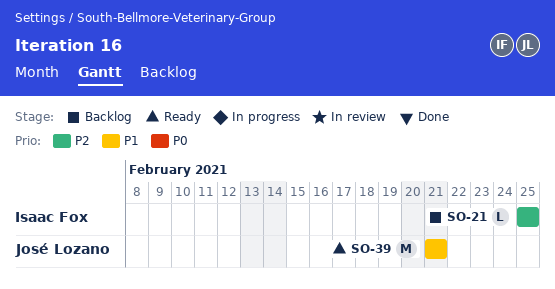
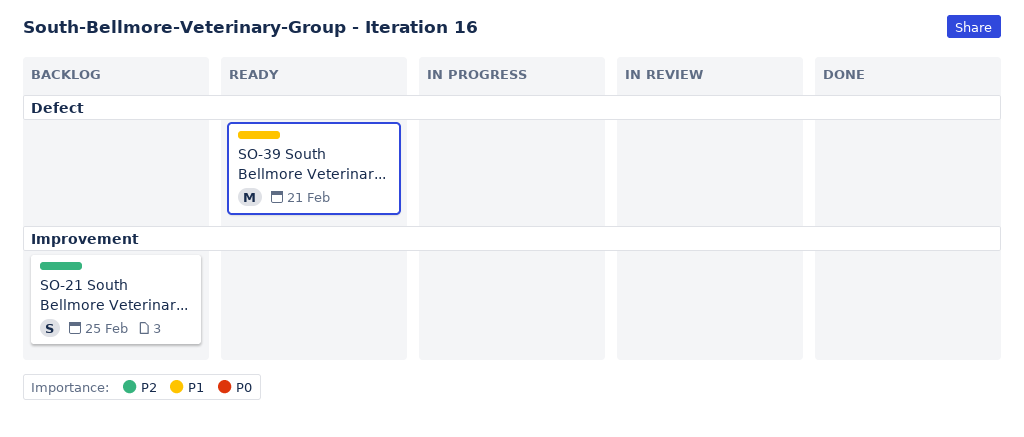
SO-21, estimate: L -> S

